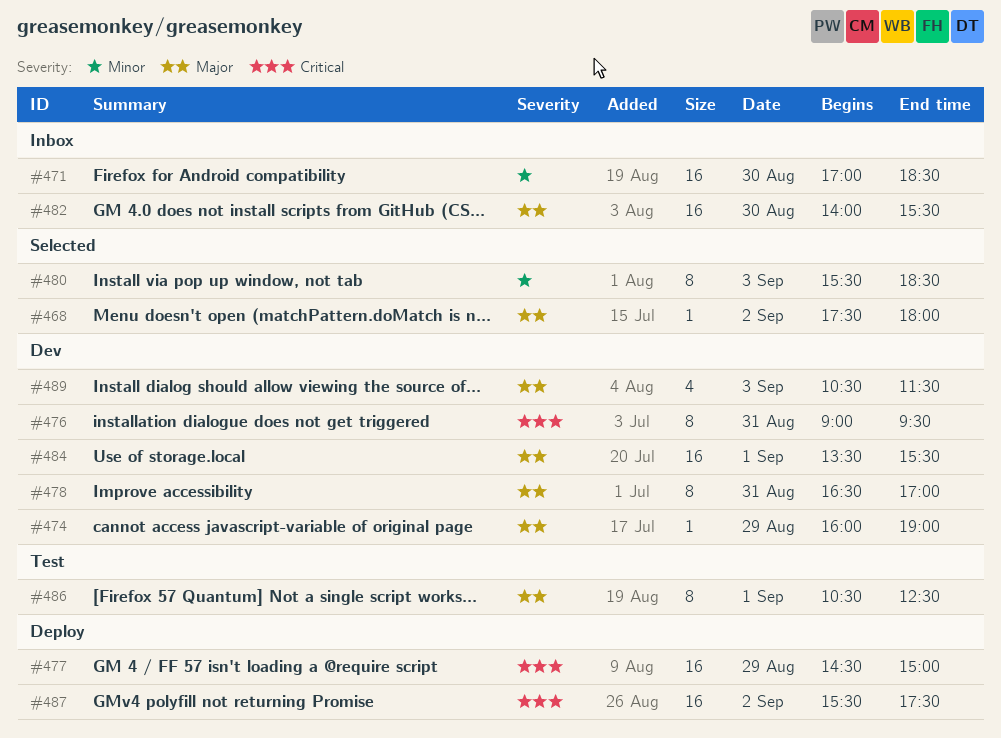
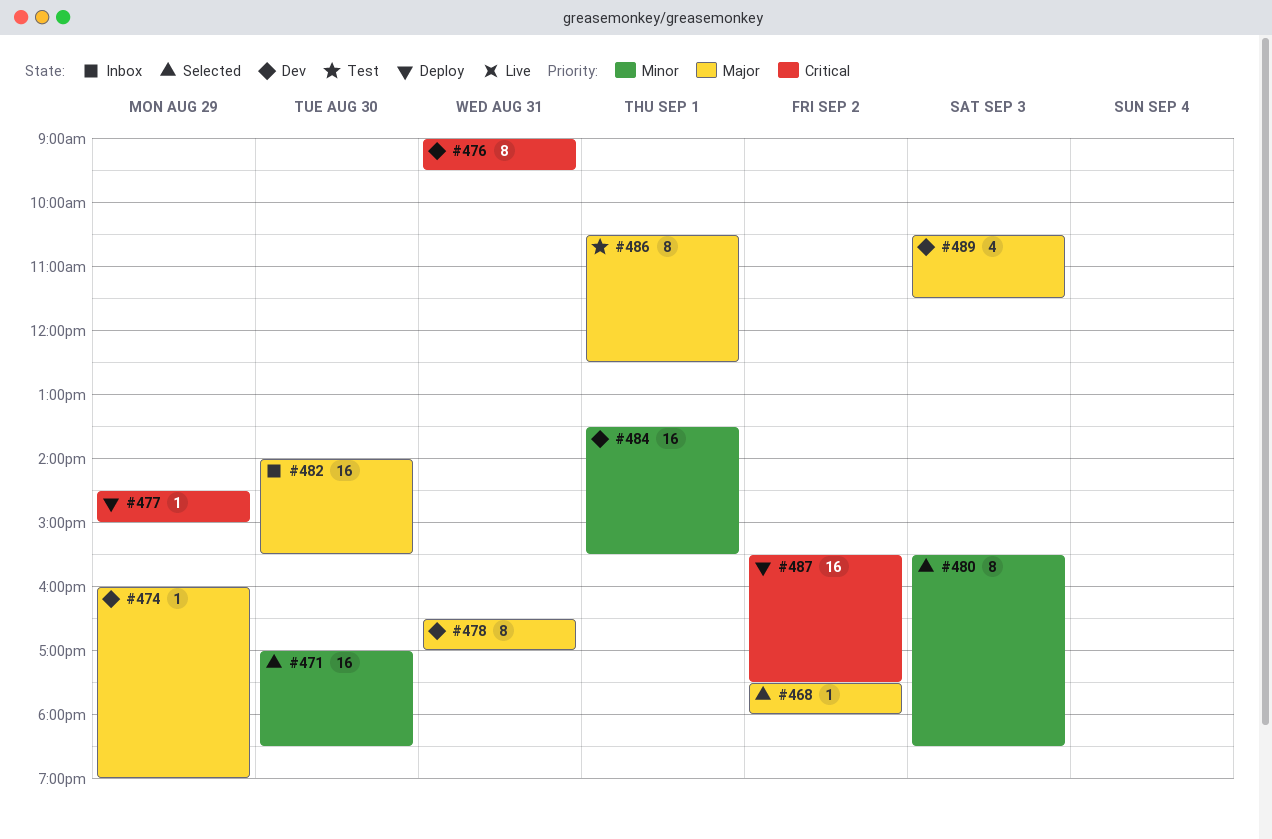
#471, status: Inbox -> Selected
#477, estimate: 16 -> 1
#484, priority: Major -> Minor

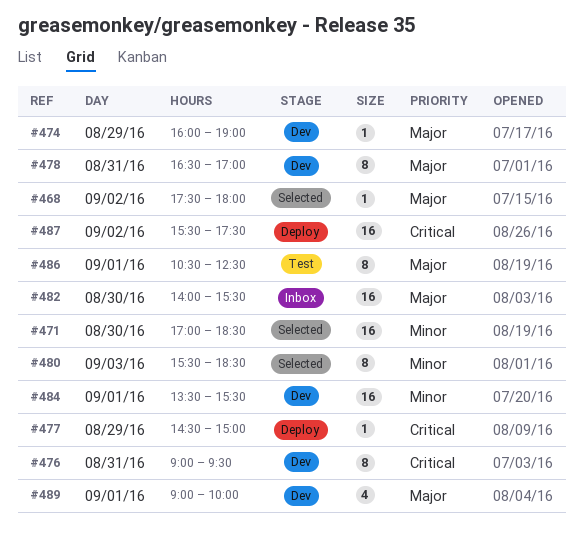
#489, day: Sep 3 -> Sep 1
#489, begins: 10:30 -> 09:00
#489, ends: 11:30 -> 10:00

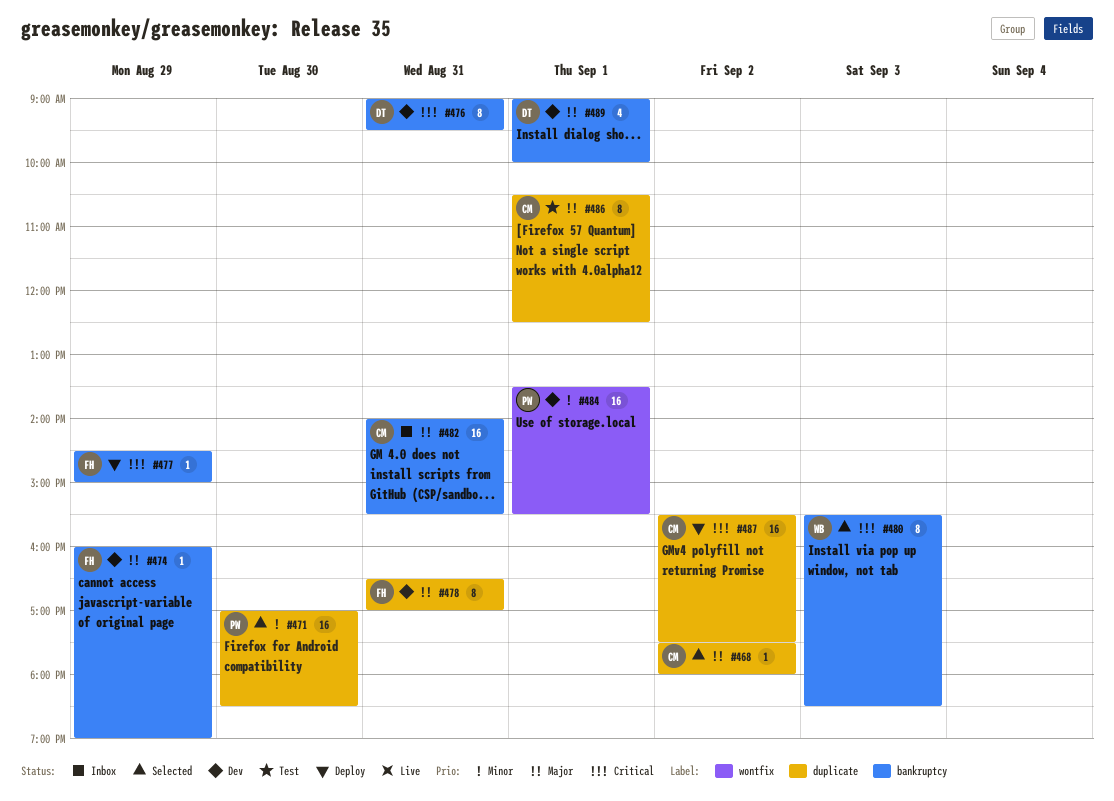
#480, priority: Minor -> Critical
#482, day: Aug 30 -> Aug 31

